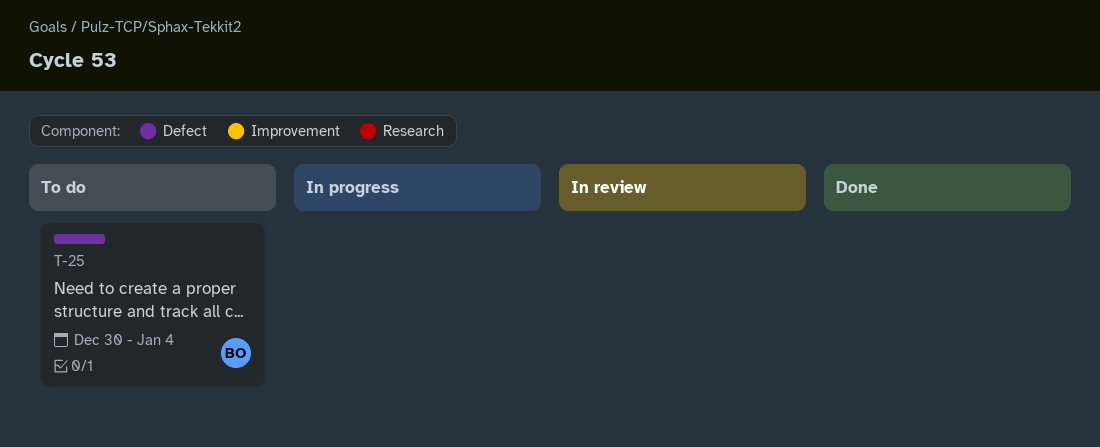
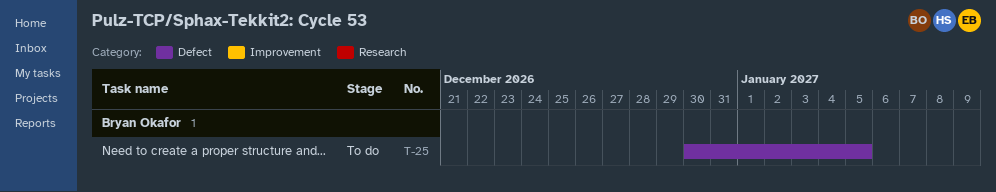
T-25, due: Jan 4 -> Jan 5

